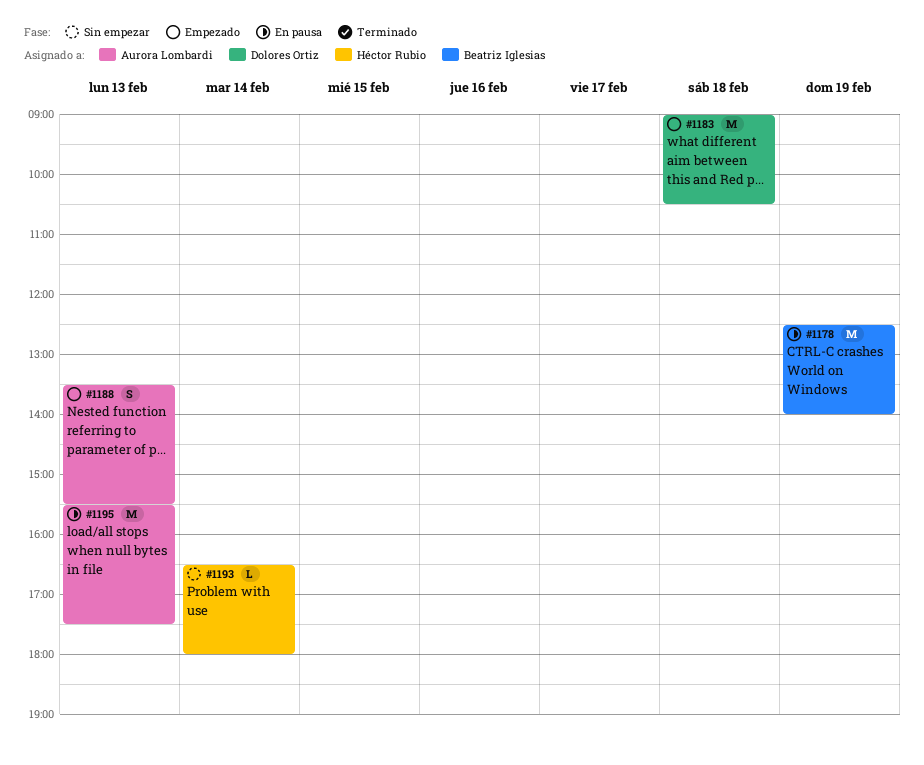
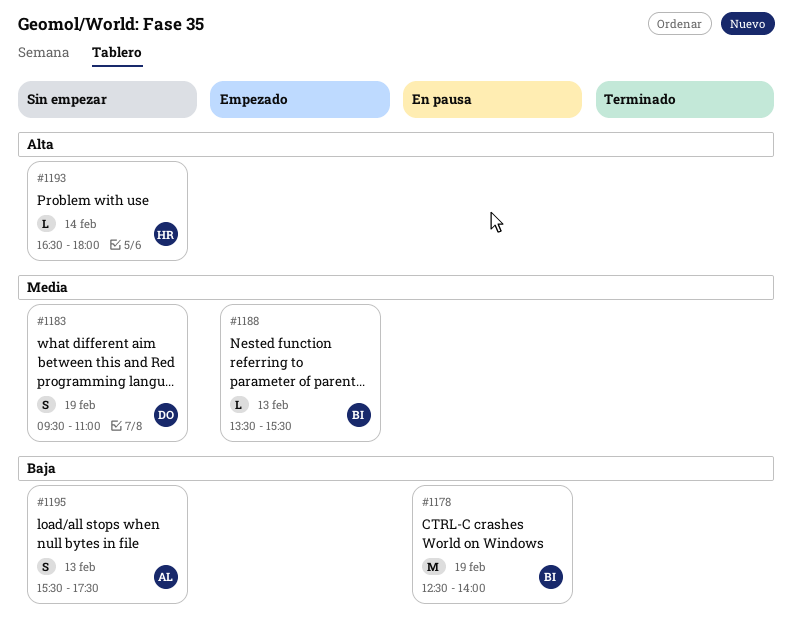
#1183, status: Empezado -> Sin empezar
#1183, estimate: M -> S
#1183, day: Feb 18 -> Feb 19
#1183, begins: 09:00 -> 09:30
#1183, ends: 10:30 -> 11:00
#1188, owner: Aurora Lombardi -> Beatriz Iglesias
#1188, estimate: S -> L
#1195, status: En pausa -> Sin empezar
#1195, estimate: M -> S

